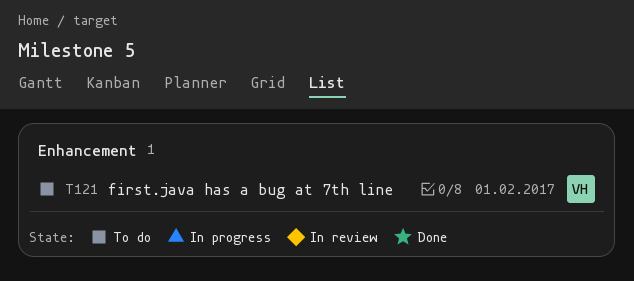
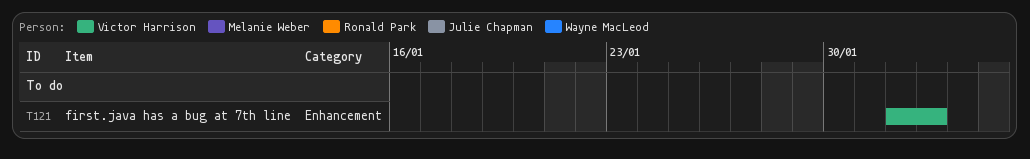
T121, due: Feb 1 -> Feb 2

